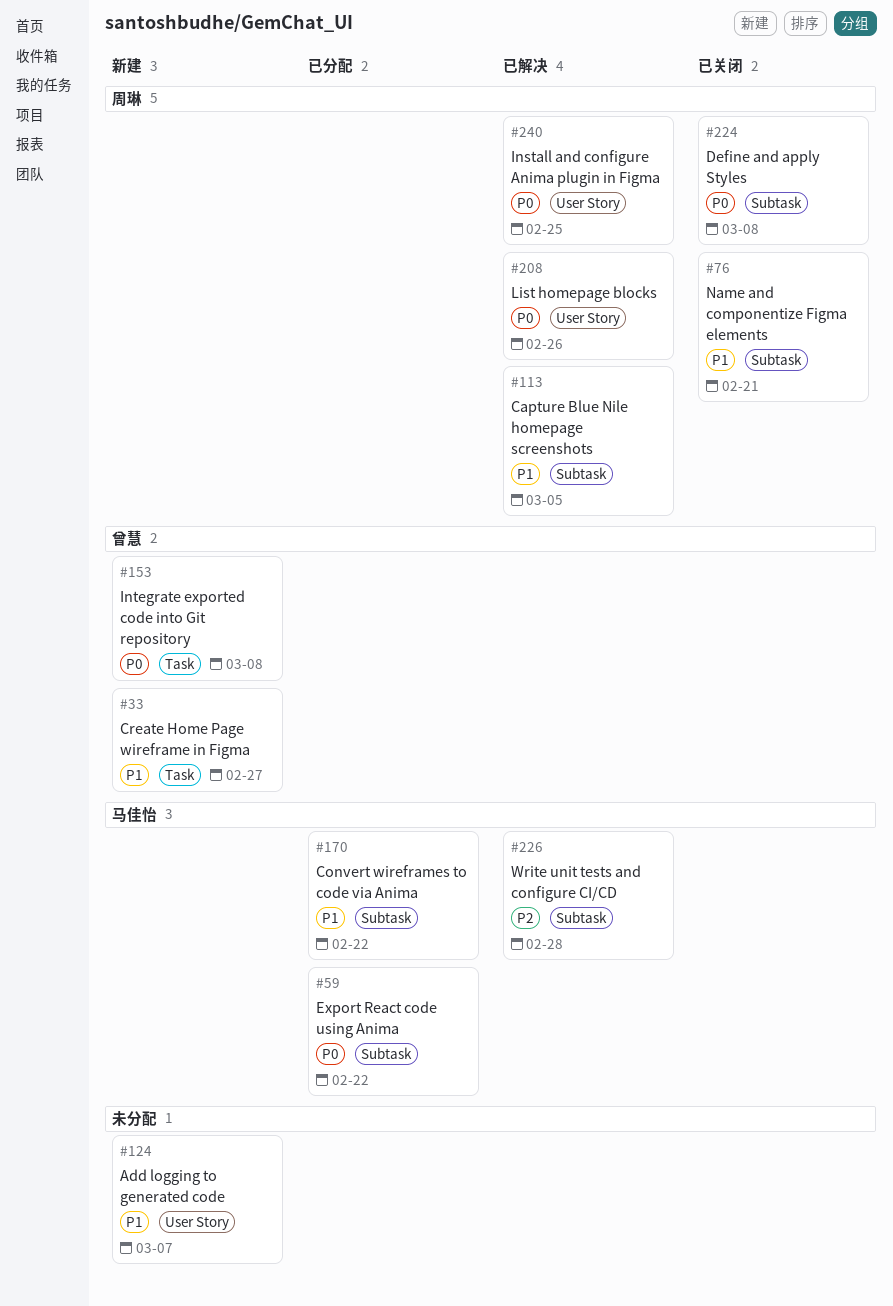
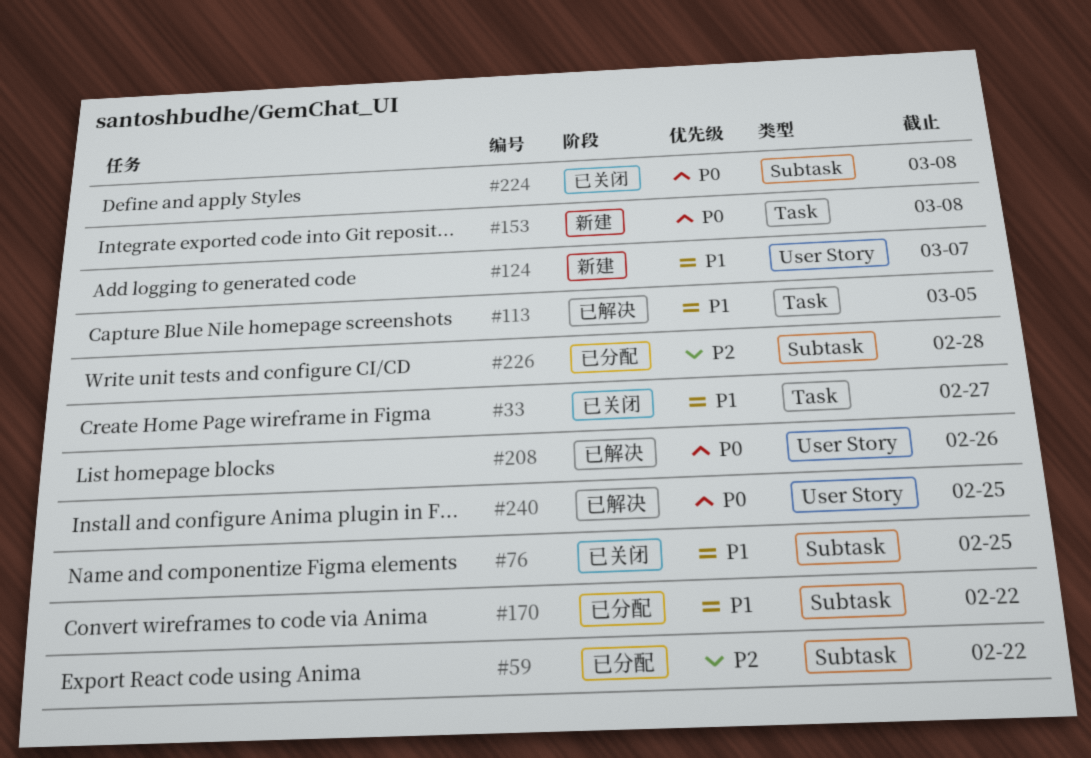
#33, status: 新建 -> 已关闭
#59, priority: P0 -> P2
#76, due: Feb 21 -> Feb 25
#113, label: Subtask -> Task
#226, status: 已解决 -> 已分配

